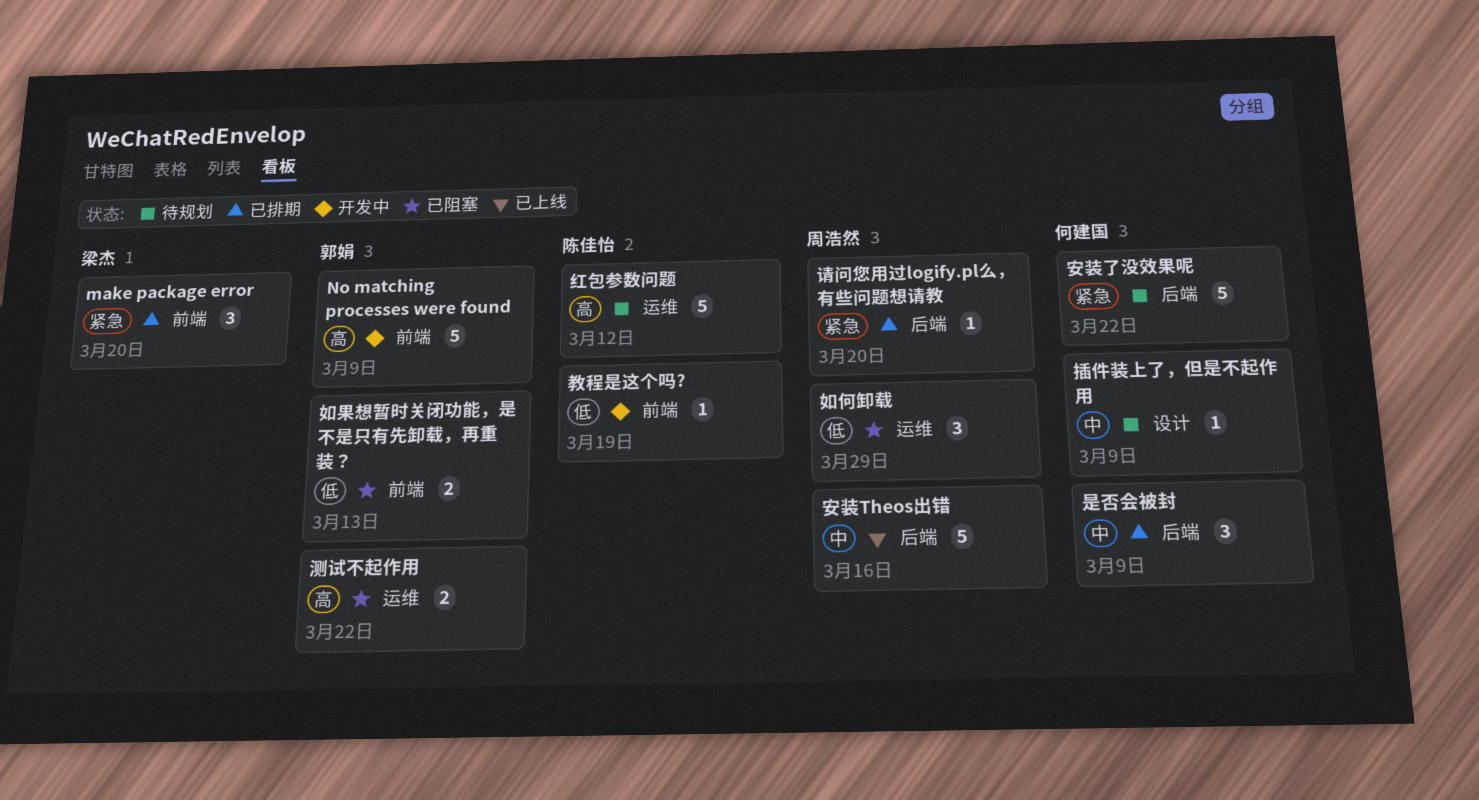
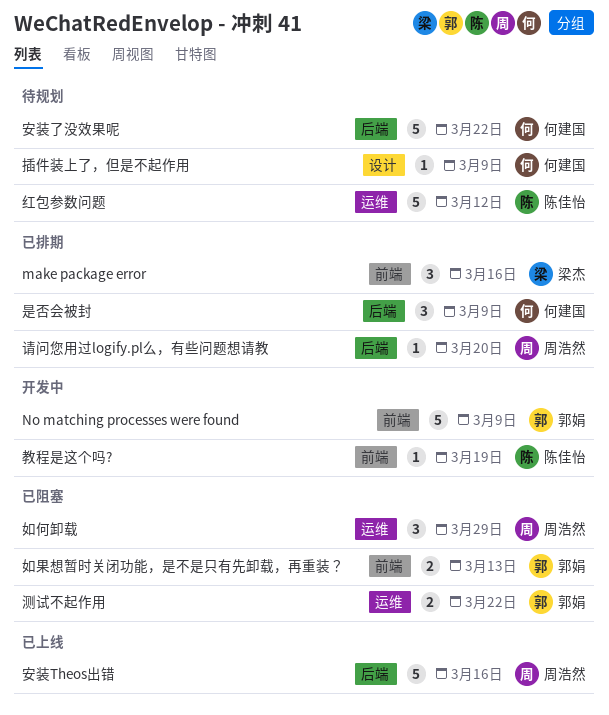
make package error, due: Mar 20 -> Mar 16

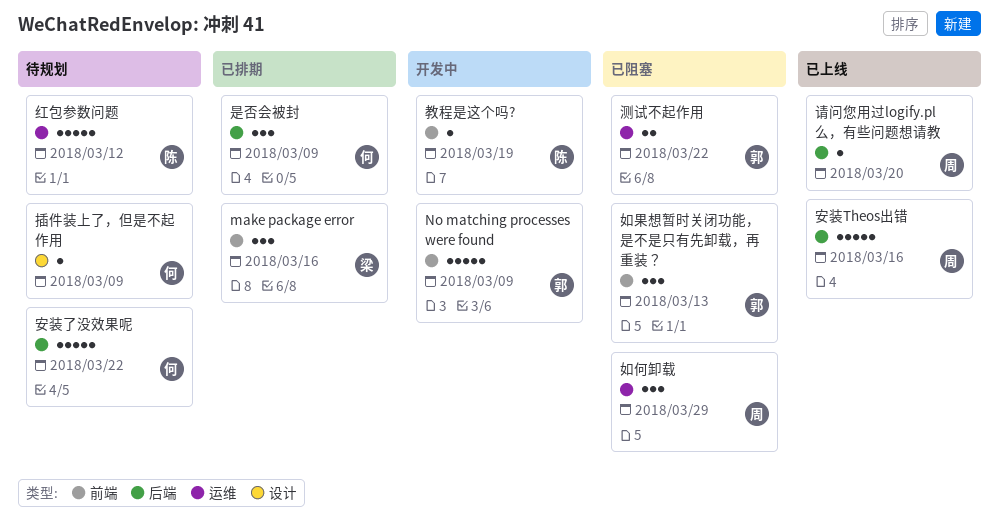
如果想暂时关闭功能，是不是只有先卸载，再重装？, estimate: 2 -> 3
请问您用过logify.pl么，有些问题想请教, status: 已排期 -> 已上线

